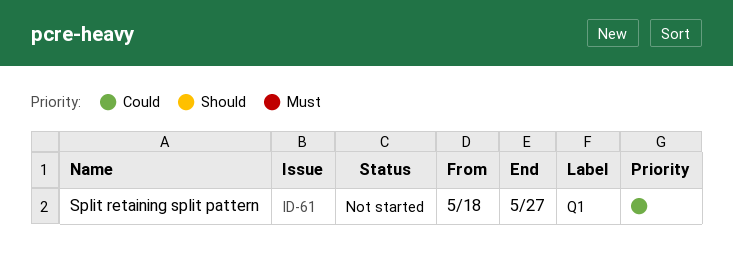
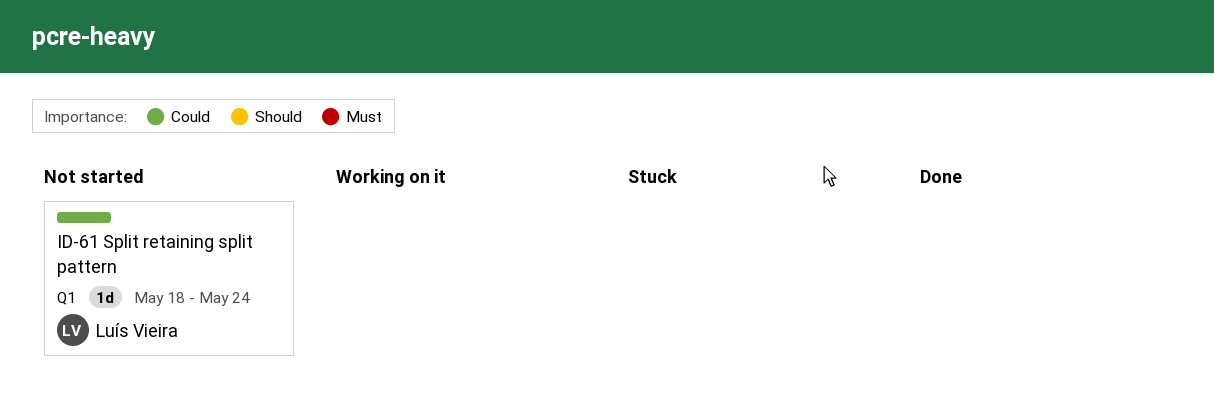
ID-61, due: May 27 -> May 24

